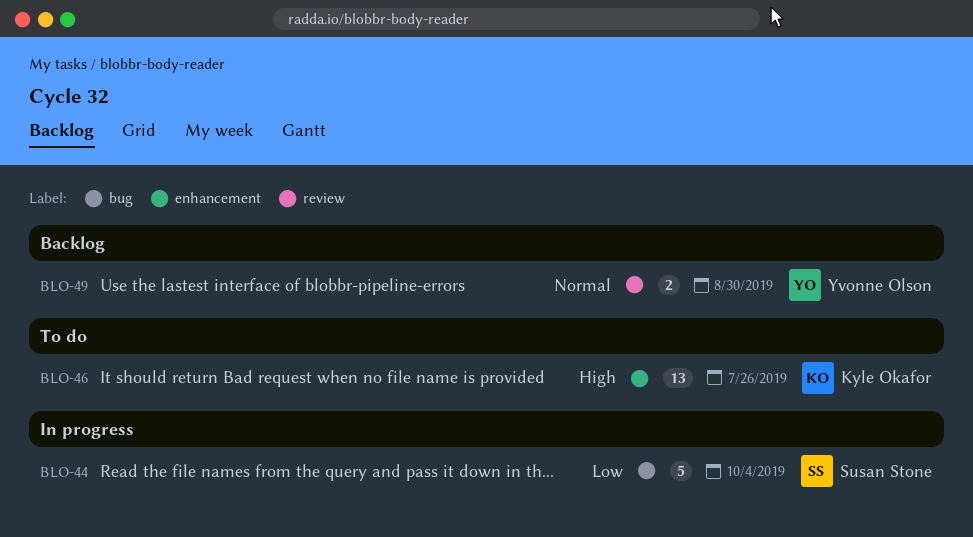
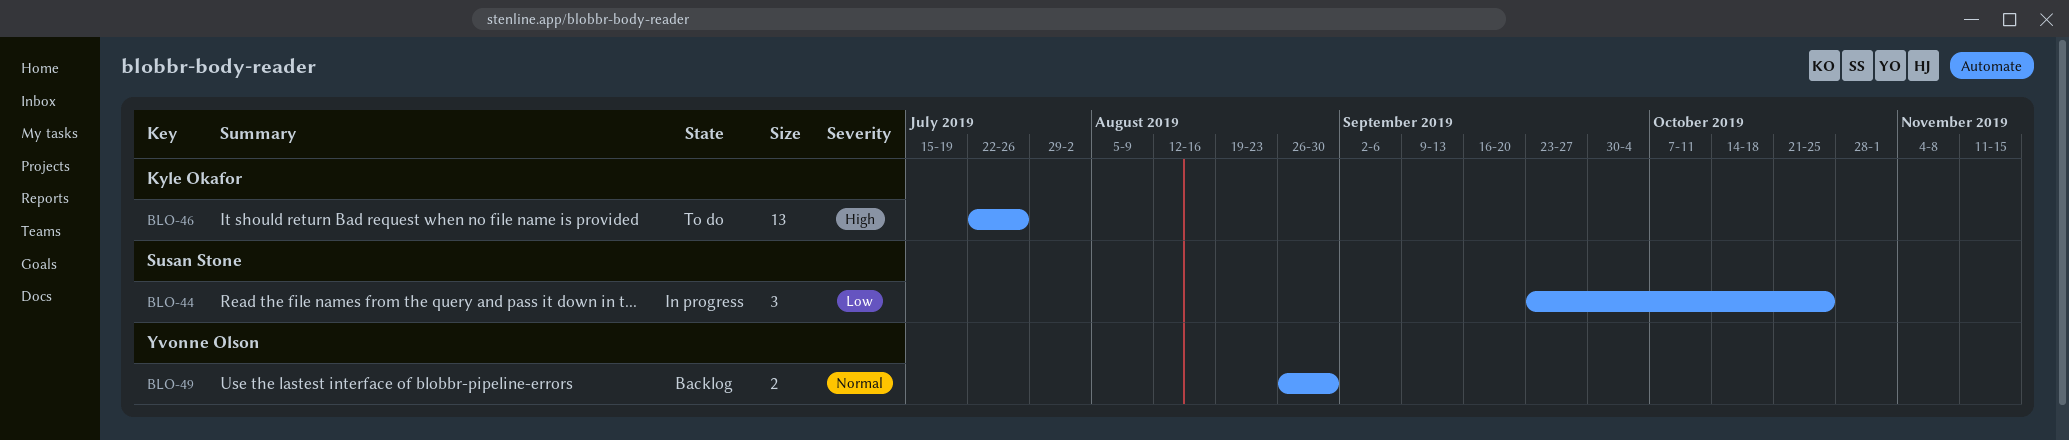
BLO-44, estimate: 5 -> 3
BLO-44, due: Oct 4 -> Oct 25

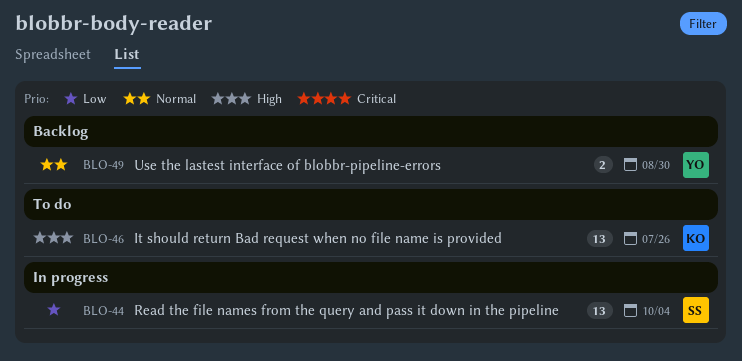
BLO-44, estimate: 3 -> 13
BLO-44, due: Oct 25 -> Oct 4

